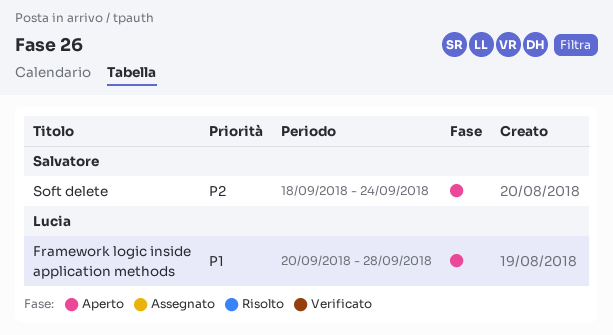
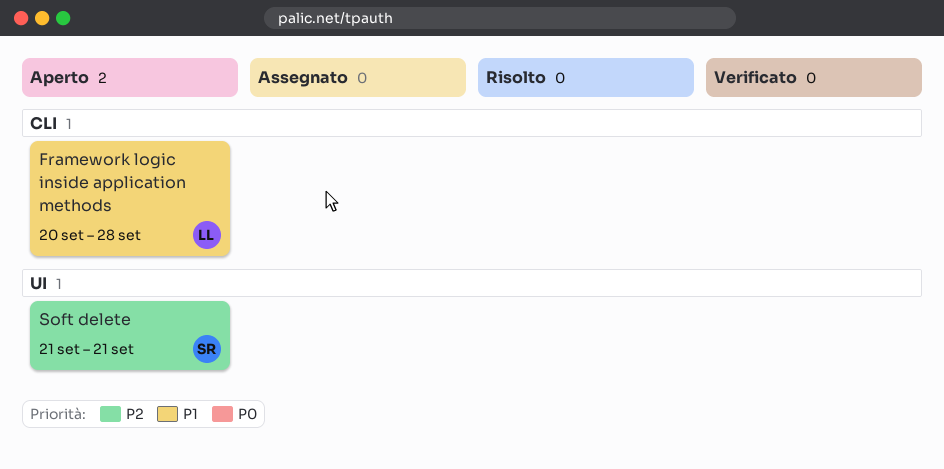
Soft delete, start: Sep 18 -> Sep 21
Soft delete, due: Sep 24 -> Sep 21

